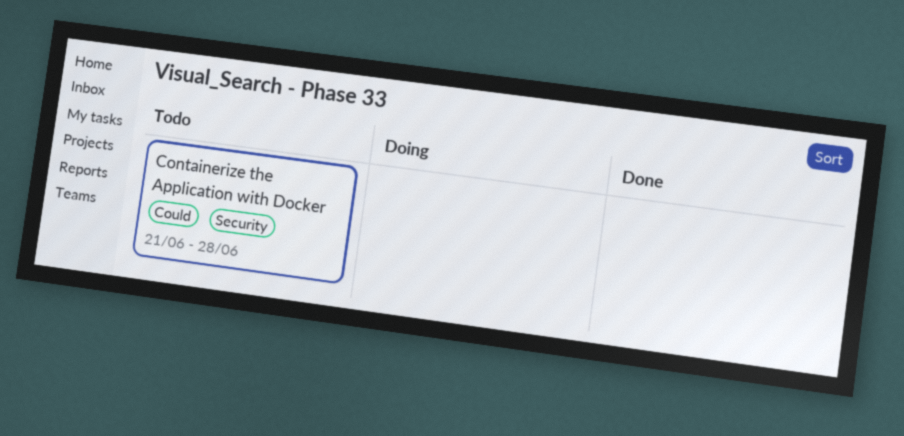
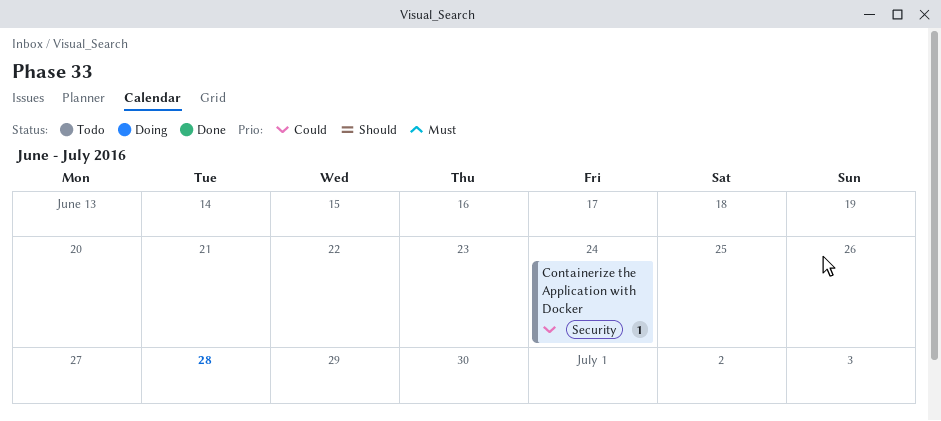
Containerize the Application with Docker, due: Jun 28 -> Jun 24

